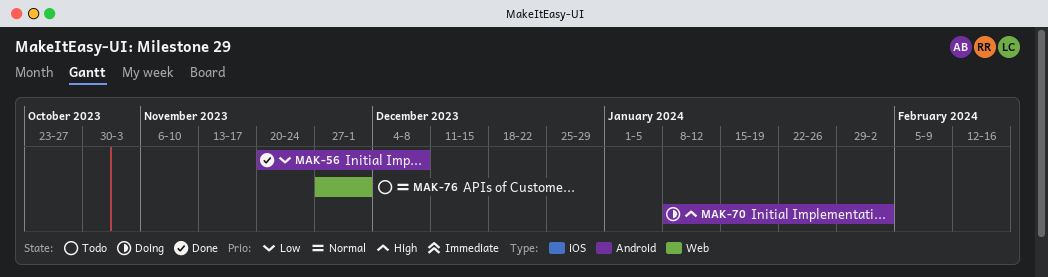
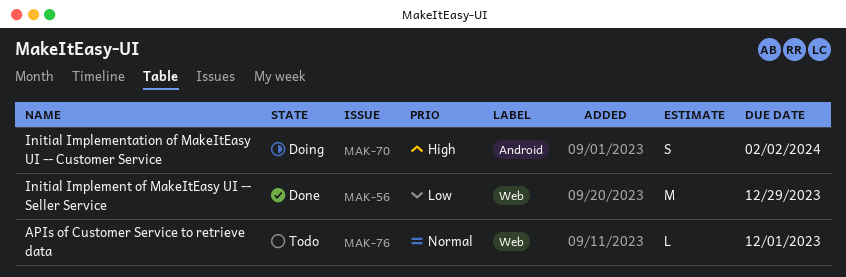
MAK-56, label: Android -> Web
MAK-56, due: Dec 8 -> Dec 29

